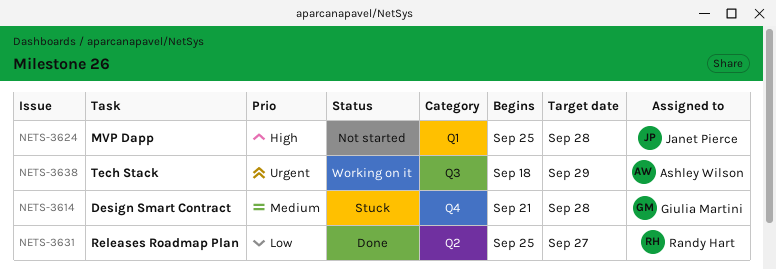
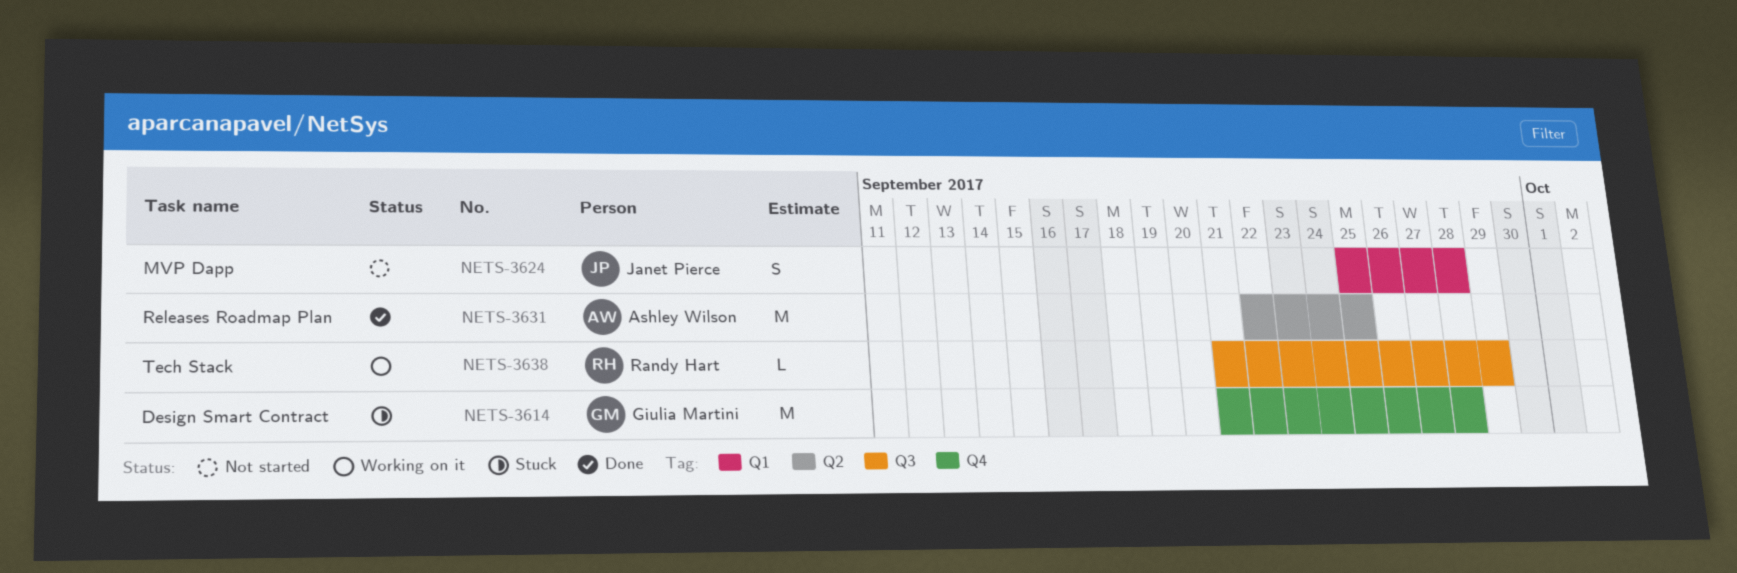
NETS-3631, owner: Randy Hart -> Ashley Wilson
NETS-3631, start: Sep 25 -> Sep 22
NETS-3631, due: Sep 27 -> Sep 25
NETS-3638, owner: Ashley Wilson -> Randy Hart
NETS-3638, start: Sep 18 -> Sep 21

